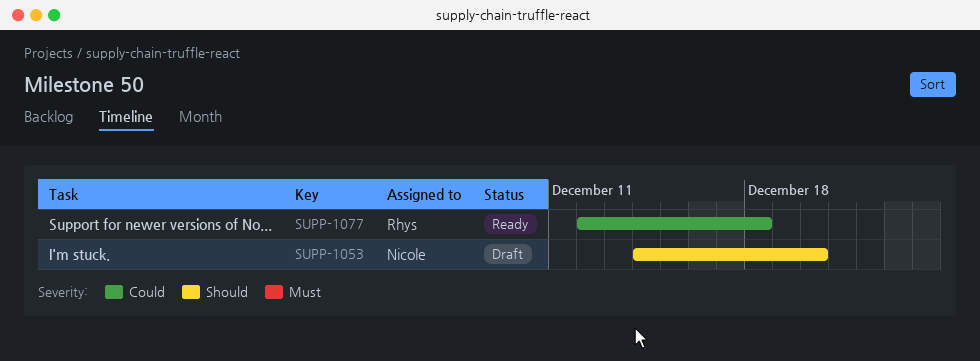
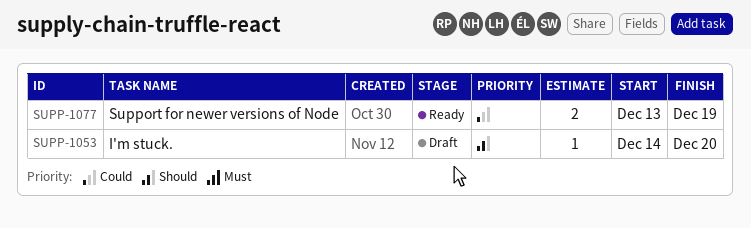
SUPP-1077, start: Dec 12 -> Dec 13
SUPP-1077, due: Dec 18 -> Dec 19

